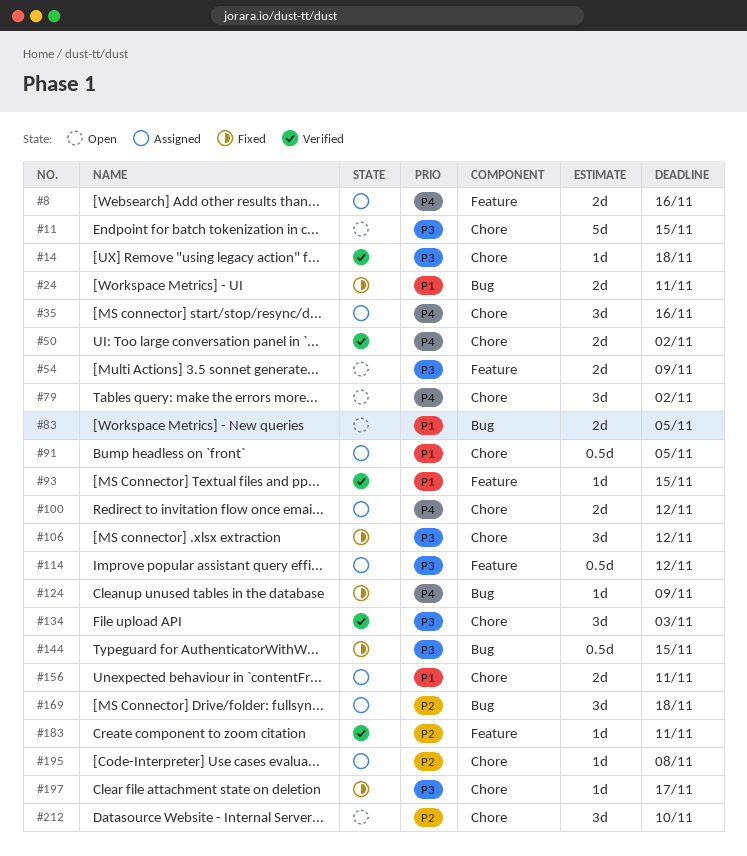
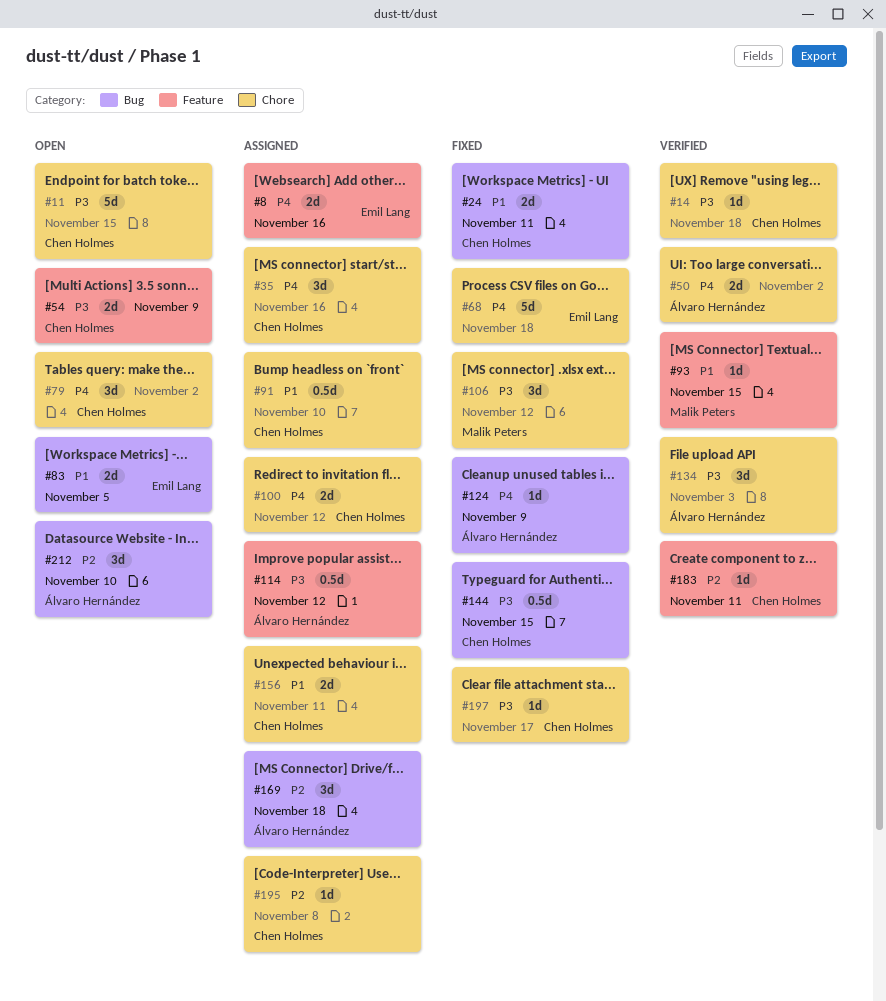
#68: none -> present
#91, due: Nov 5 -> Nov 10
#212, label: Chore -> Bug

